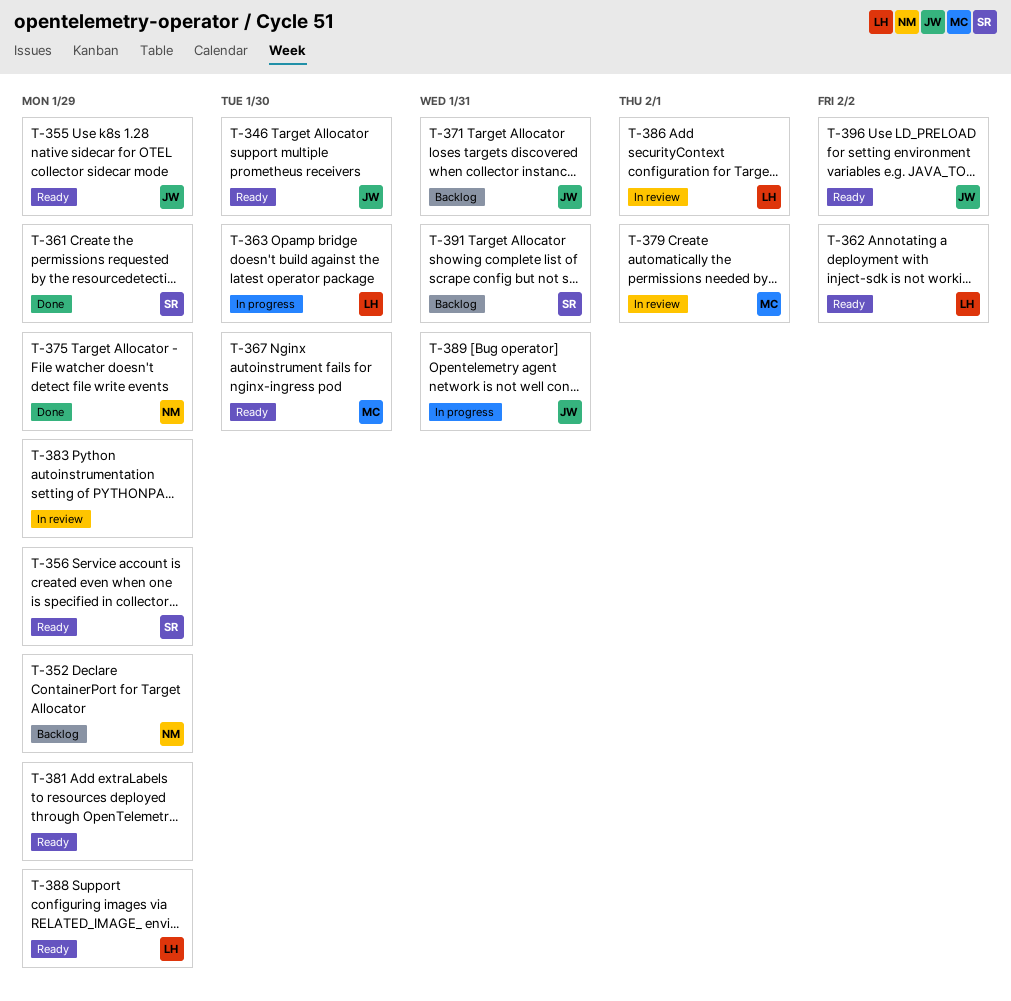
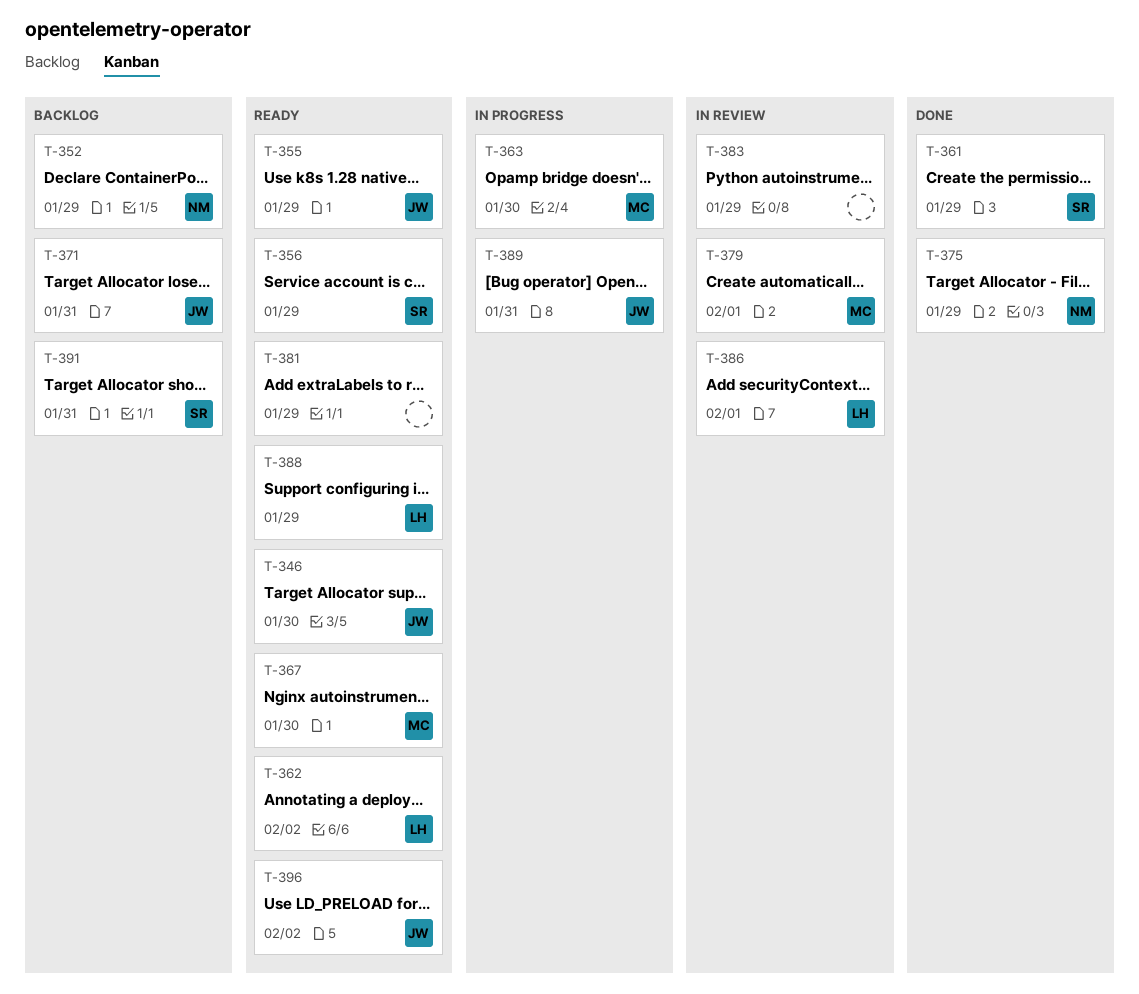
T-363, owner: LH -> MC

